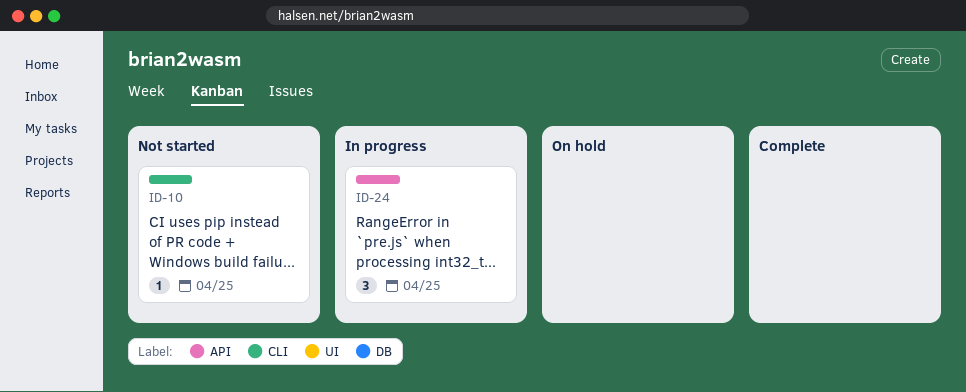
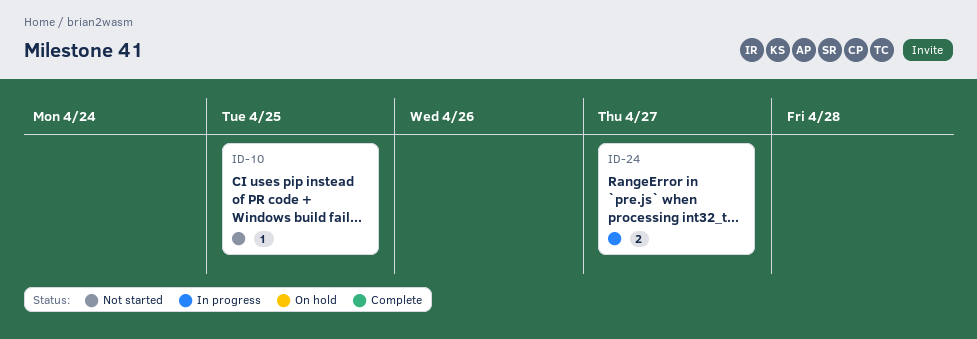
ID-24, estimate: 3 -> 2
ID-24, due: Apr 25 -> Apr 27

